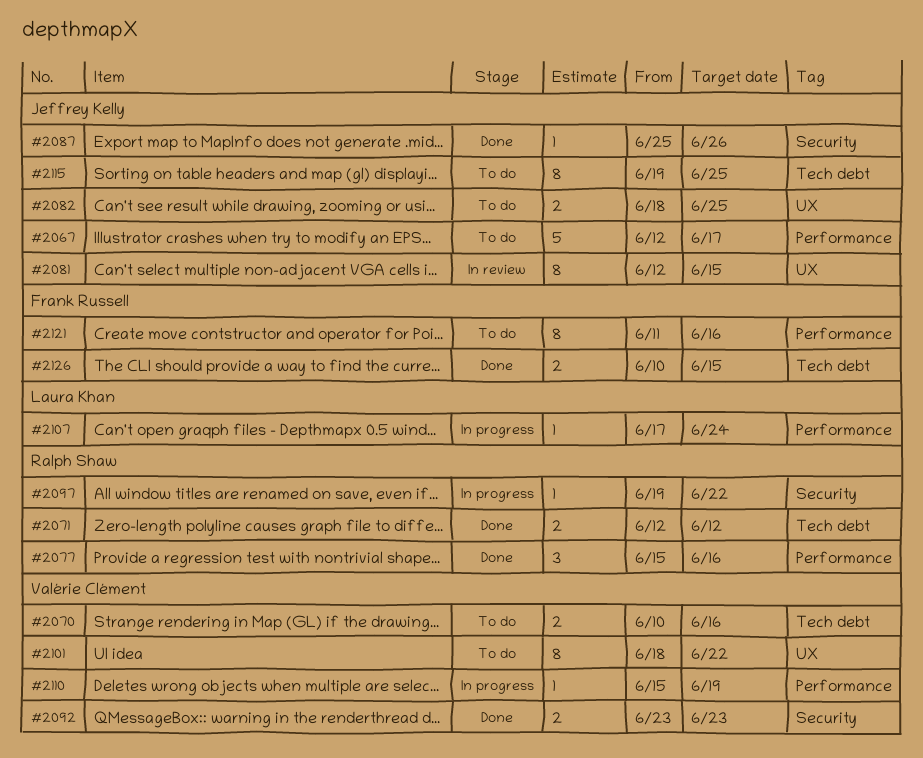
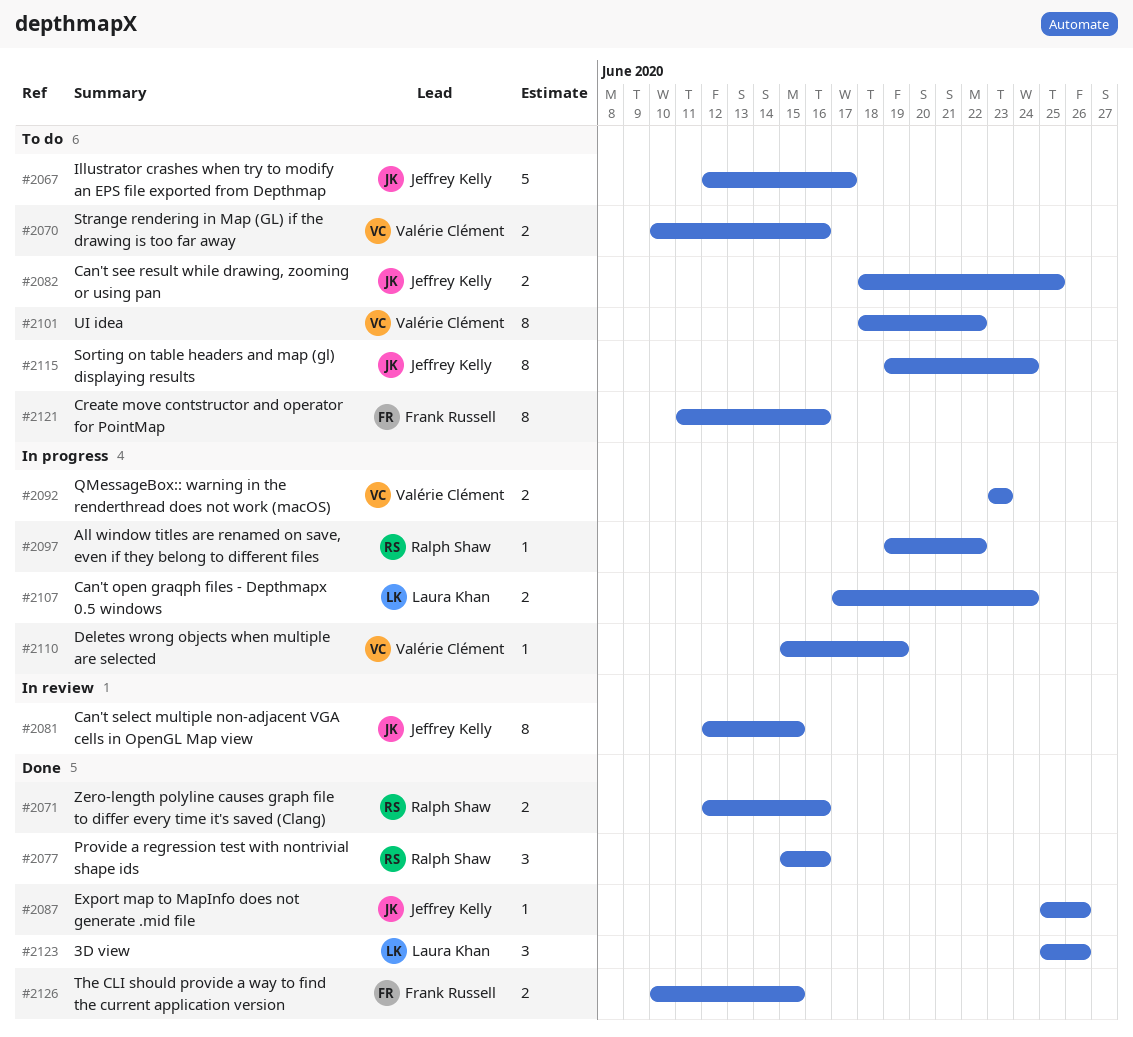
#2071, due: Jun 12 -> Jun 16
#2092, status: Done -> In progress
#2107, estimate: 1 -> 2
#2115, due: Jun 25 -> Jun 24
#2123: none -> present

